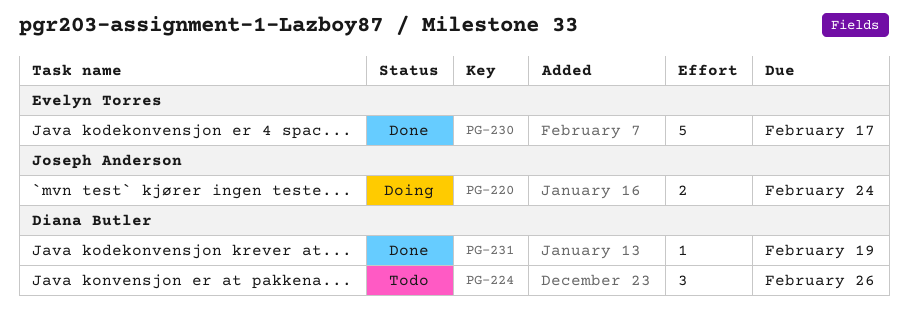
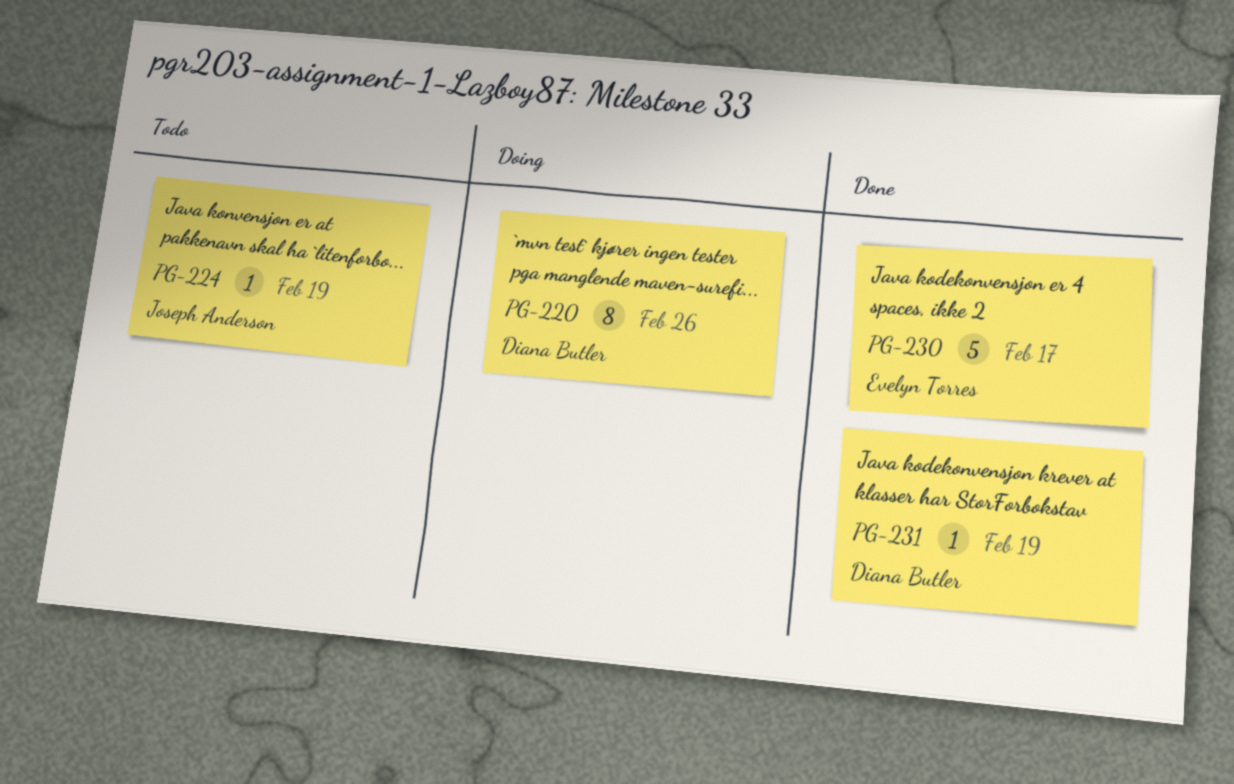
PG-220, owner: Joseph Anderson -> Diana Butler
PG-220, estimate: 2 -> 8
PG-220, due: Feb 24 -> Feb 26
PG-224, owner: Diana Butler -> Joseph Anderson
PG-224, estimate: 3 -> 1
PG-224, due: Feb 26 -> Feb 19

